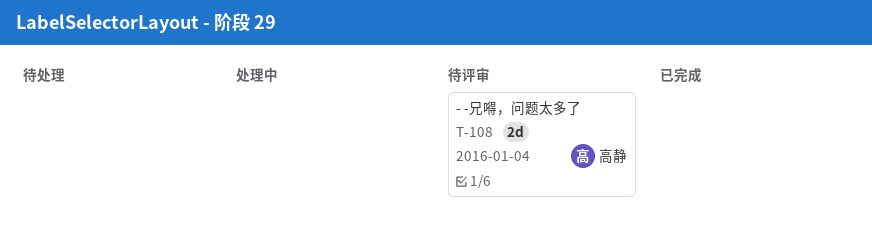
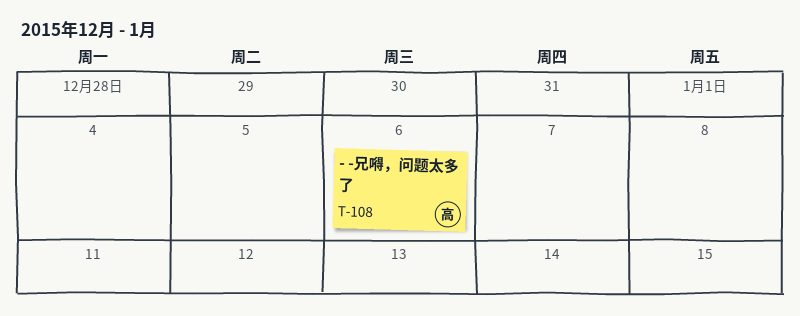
T-108, due: Jan 4 -> Jan 6

